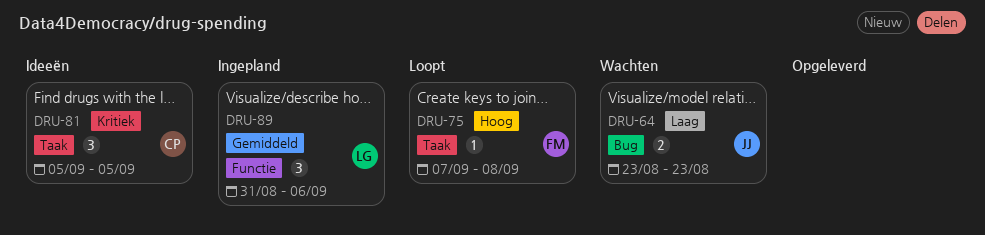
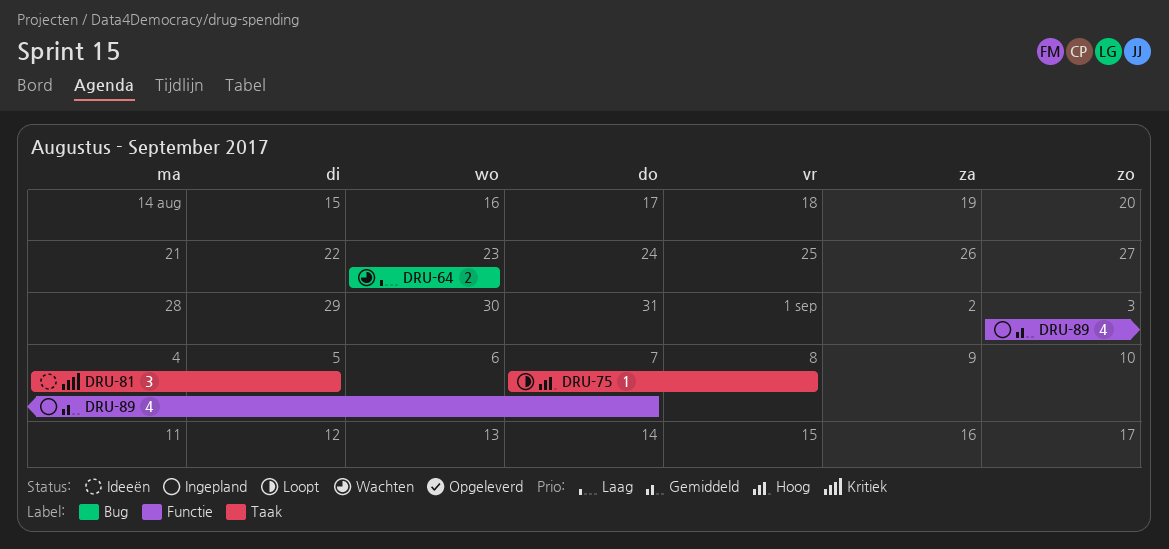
DRU-81, start: Sep 5 -> Sep 4
DRU-89, estimate: 3 -> 4
DRU-89, start: Aug 31 -> Sep 3
DRU-89, due: Sep 6 -> Sep 7

